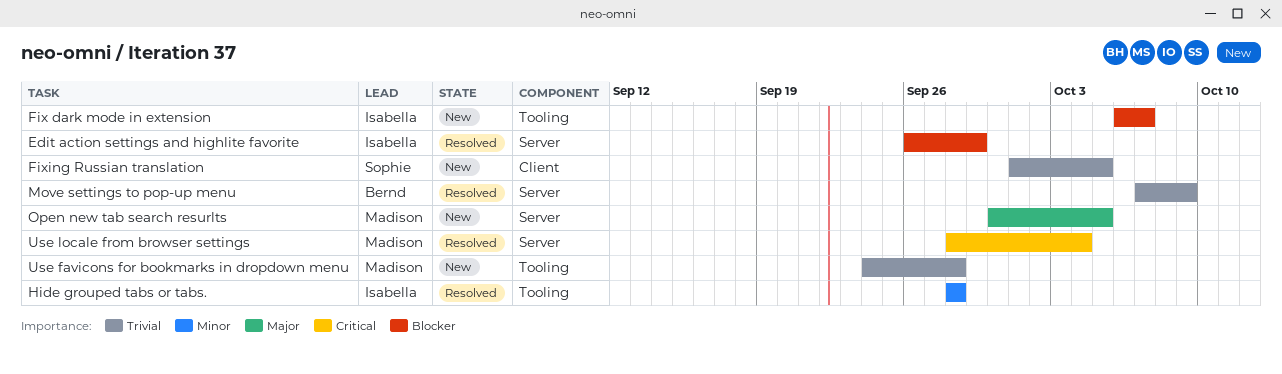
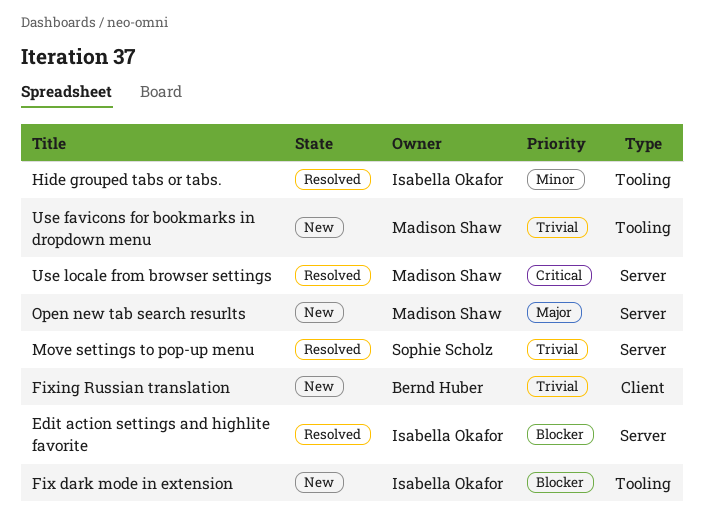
Fixing Russian translation, owner: Sophie Scholz -> Bernd Huber
Move settings to pop-up menu, owner: Bernd Huber -> Sophie Scholz

